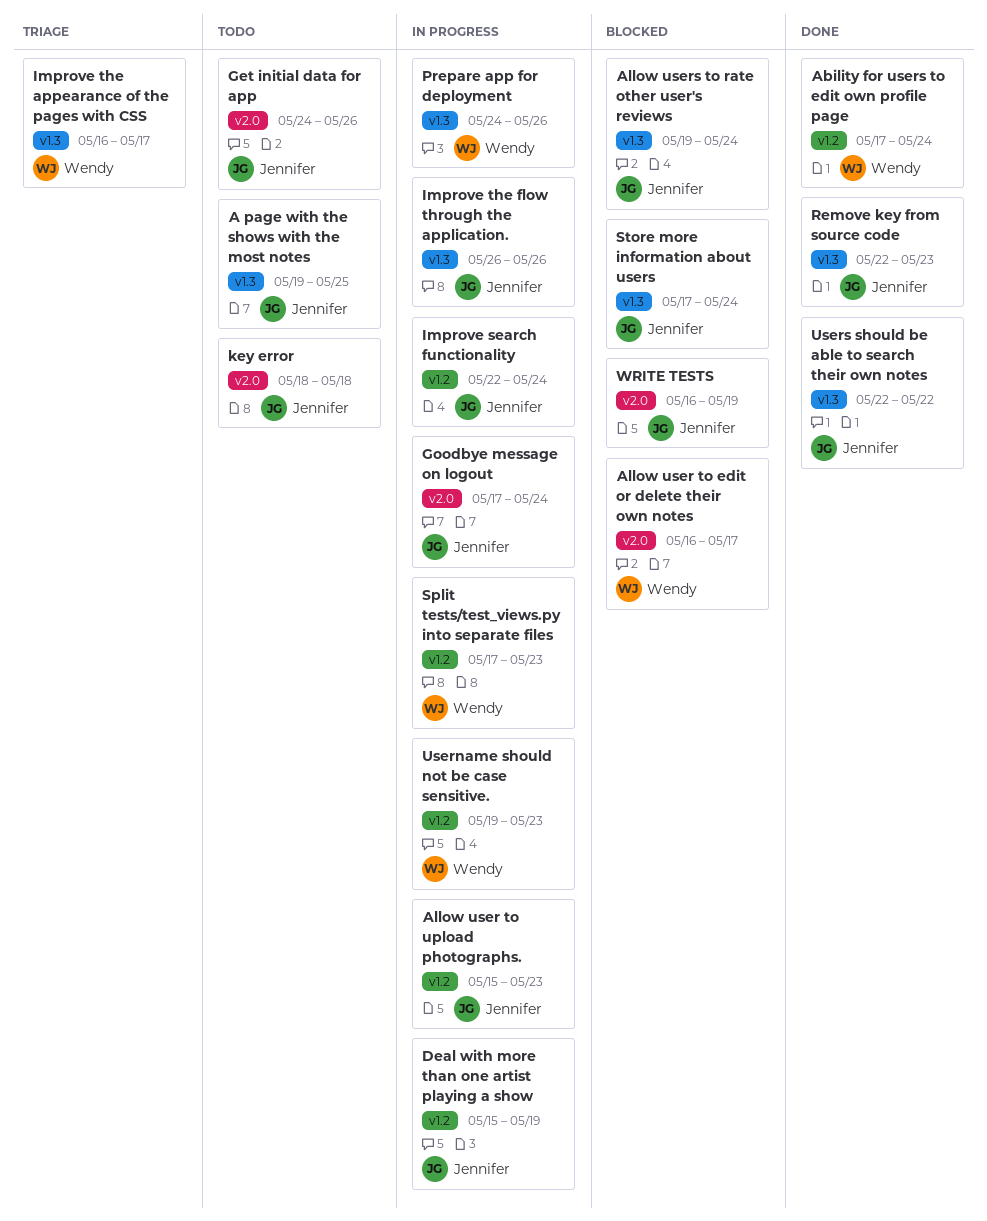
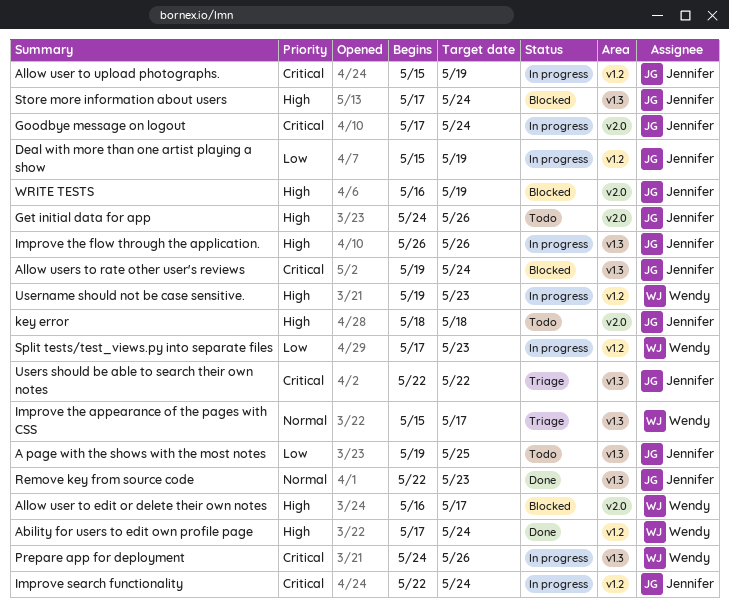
Allow user to upload photographs., due: May 23 -> May 19
Improve the appearance of the pages with CSS, start: May 16 -> May 15
Users should be able to search their own notes, status: Done -> Triage

